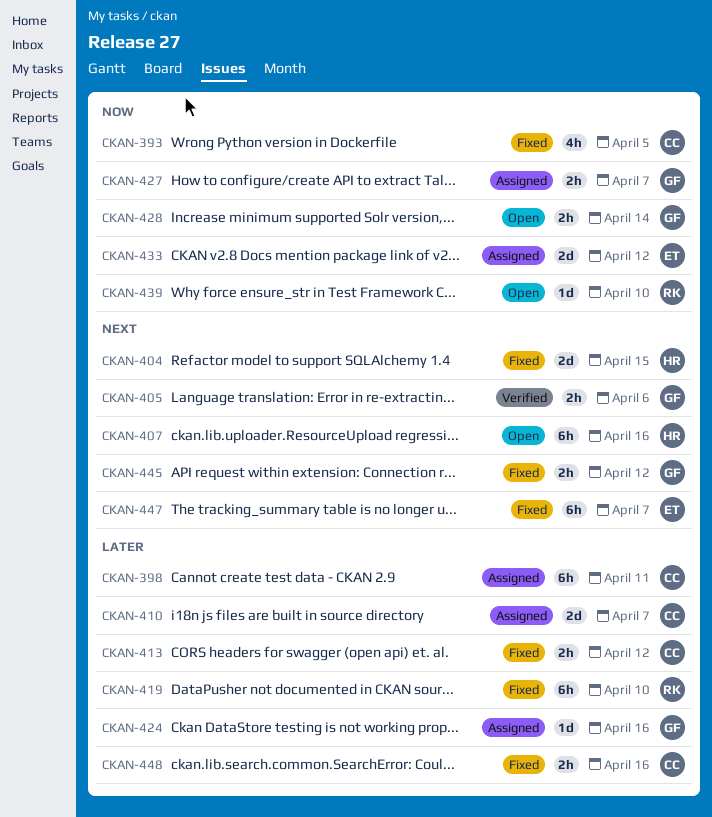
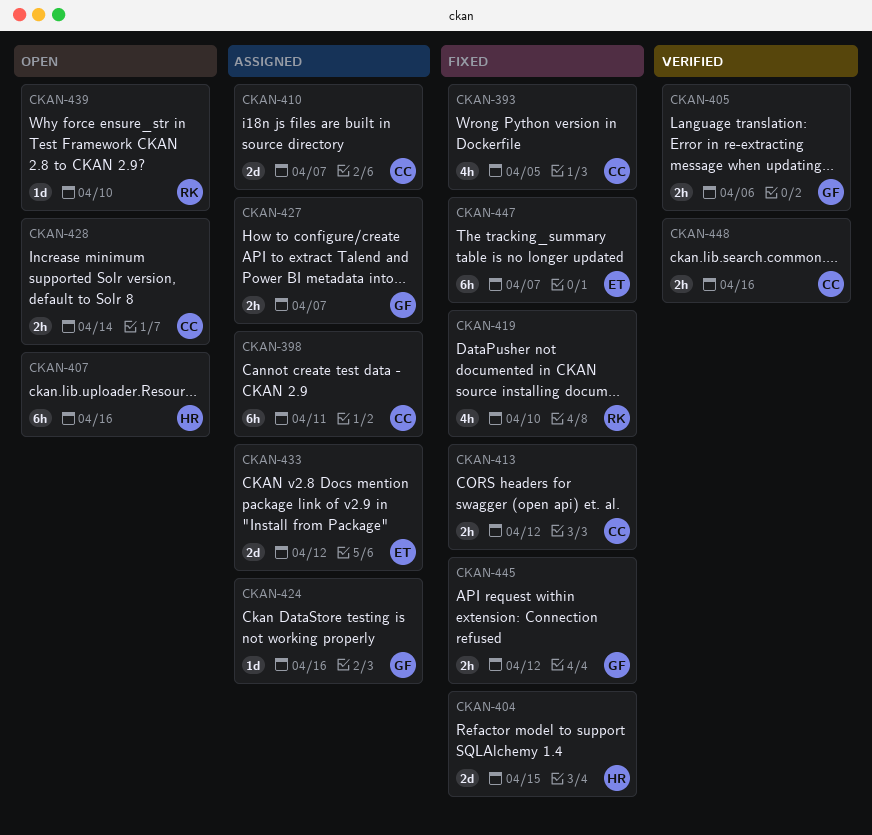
CKAN-419, estimate: 6h -> 4h
CKAN-428, owner: GF -> CC
CKAN-448, status: Fixed -> Verified

